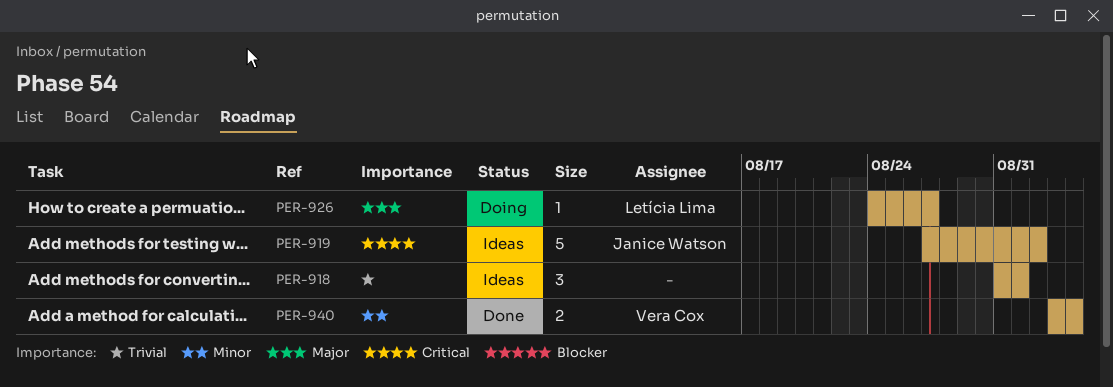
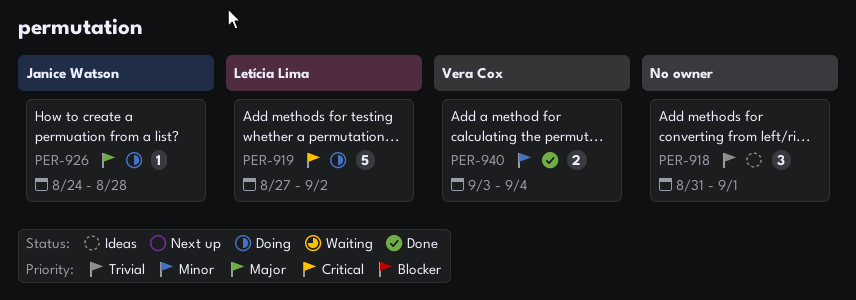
PER-919, status: Ideas -> Doing
PER-919, owner: Janice Watson -> Letícia Lima
PER-926, owner: Letícia Lima -> Janice Watson
PER-926, due: Aug 27 -> Aug 28

